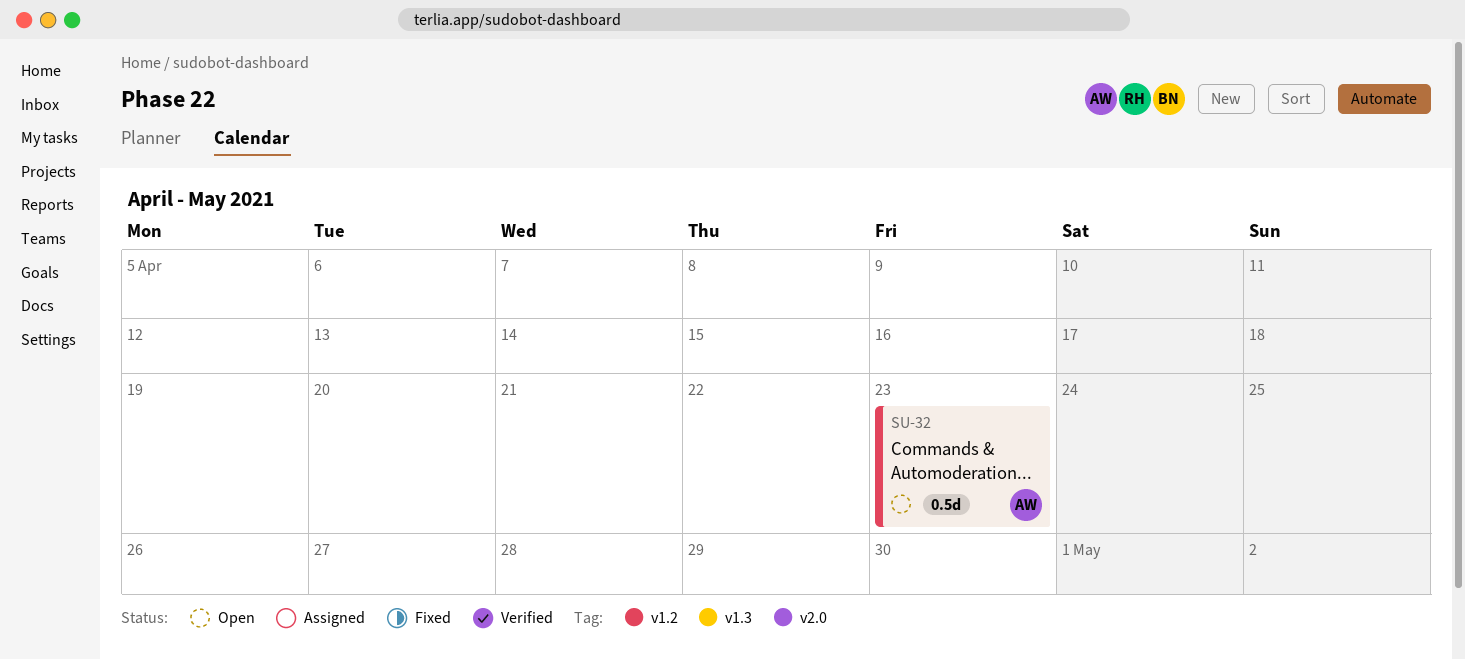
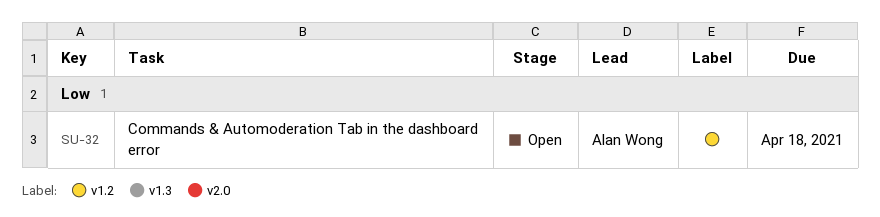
SU-32, due: Apr 23 -> Apr 18

